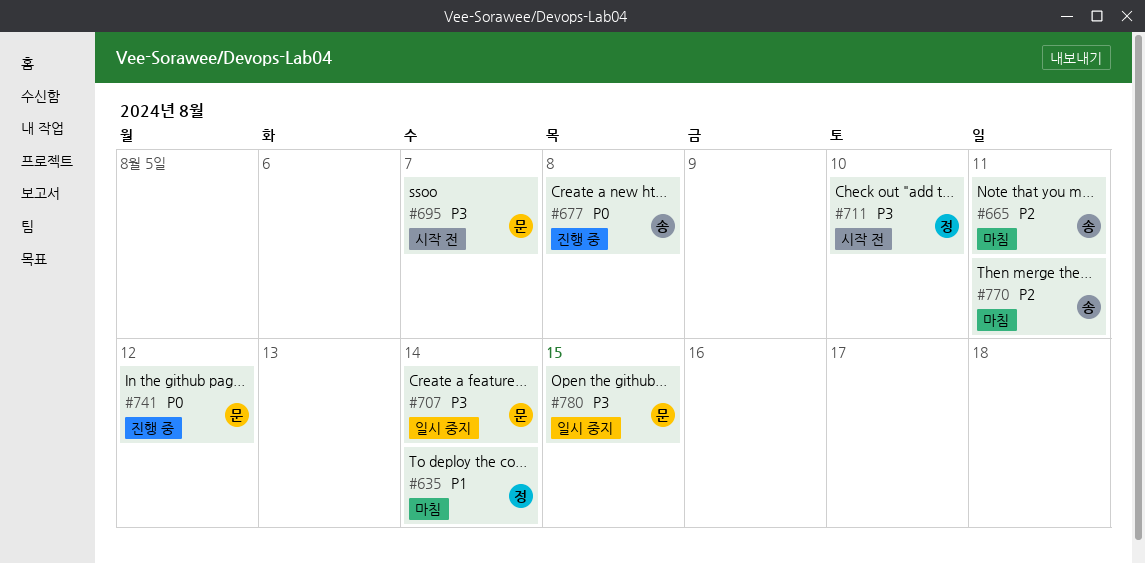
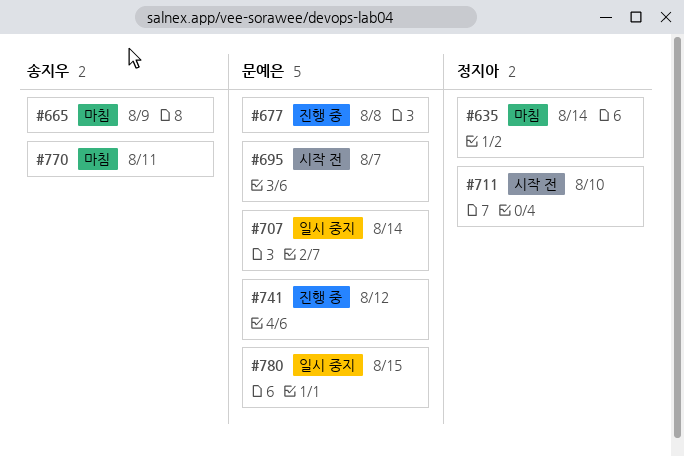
#665, due: Aug 11 -> Aug 9
#677, owner: 송지우 -> 문예은

